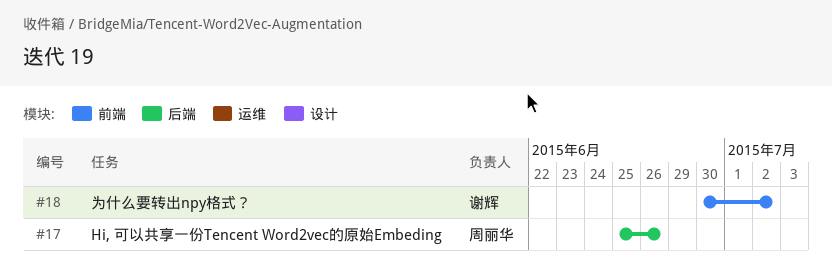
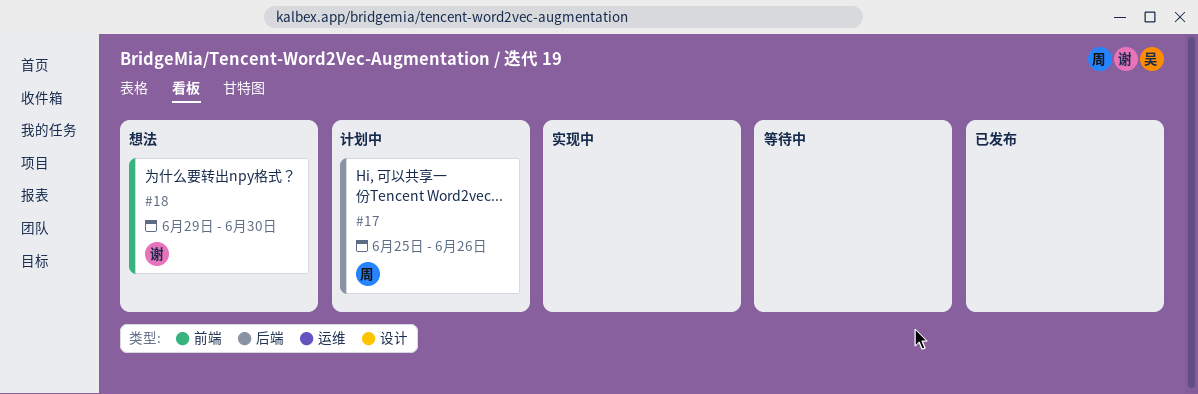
#18, start: Jun 30 -> Jun 29
#18, due: Jul 2 -> Jun 30

